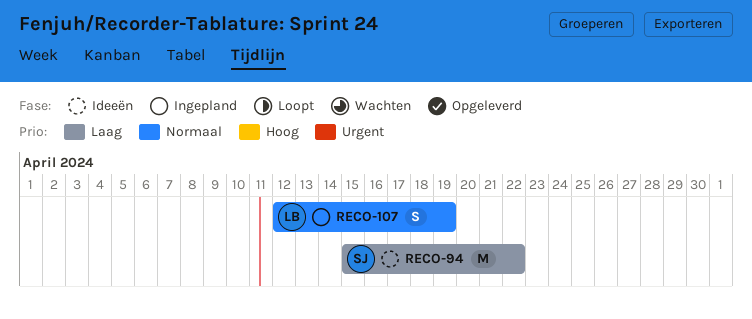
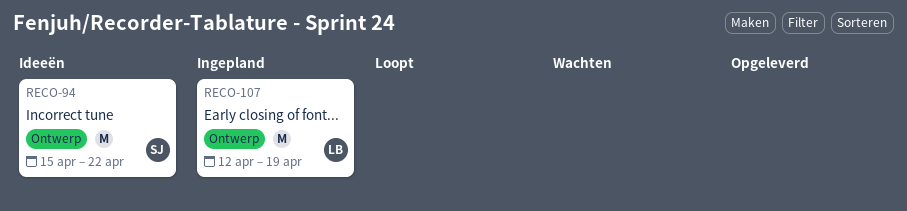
RECO-107, estimate: S -> M

